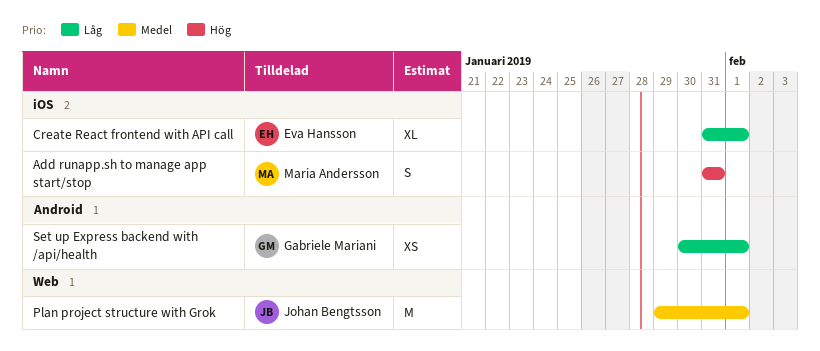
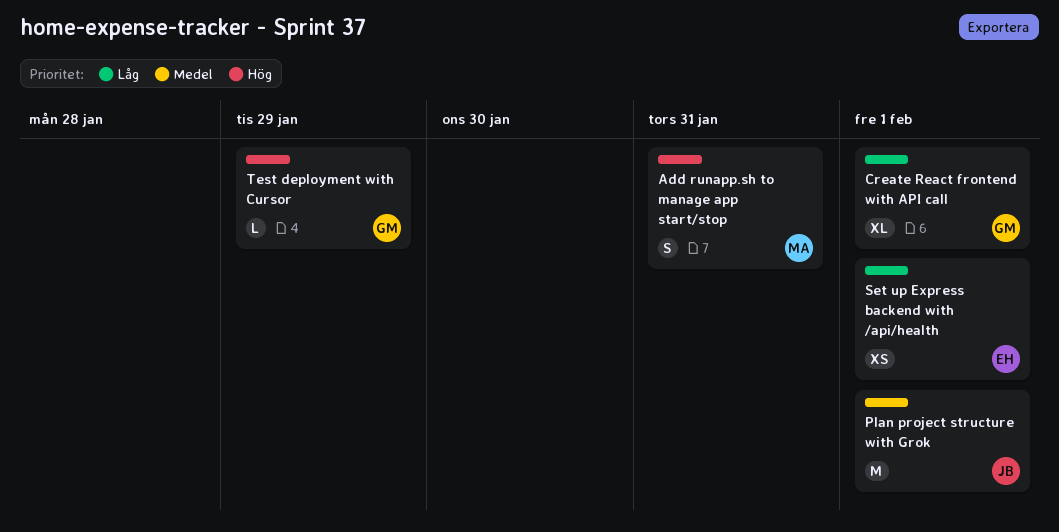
Create React frontend with API call, owner: Eva Hansson -> Gabriele Mariani
Set up Express backend with /api/health, owner: Gabriele Mariani -> Eva Hansson
Test deployment with Cursor: none -> present

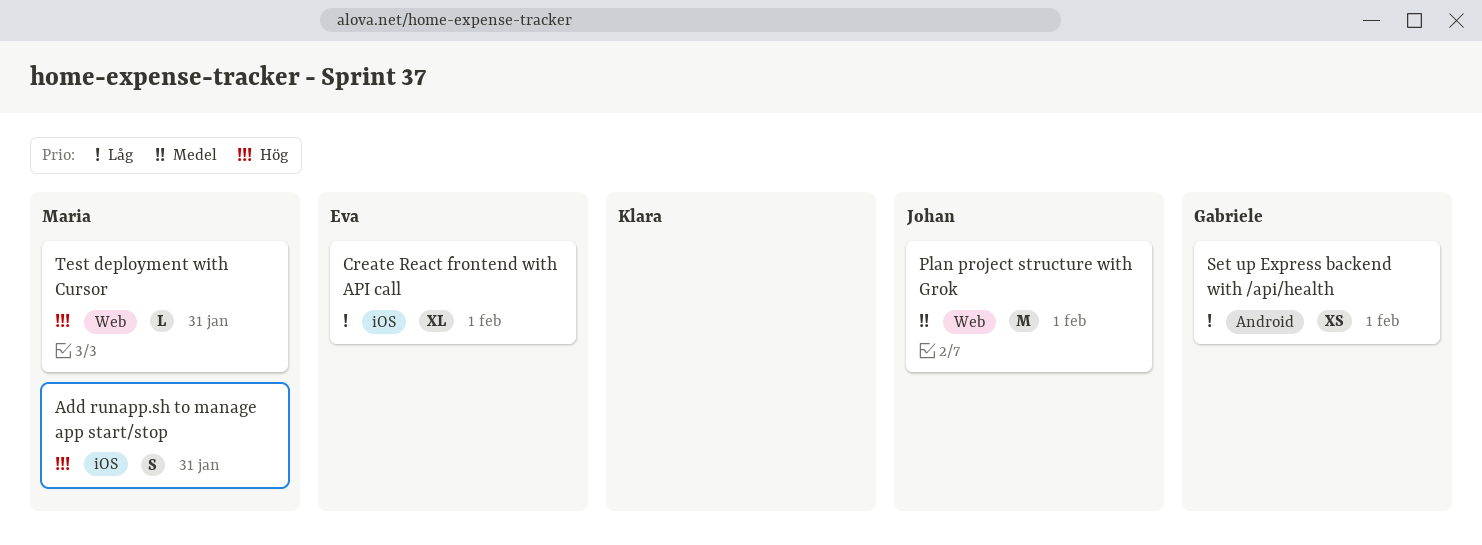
Create React frontend with API call, owner: Gabriele -> Eva
Set up Express backend with /api/health, owner: Eva -> Gabriele
Test deployment with Cursor, owner: Gabriele -> Maria
Test deployment with Cursor, due: Jan 29 -> Jan 31

